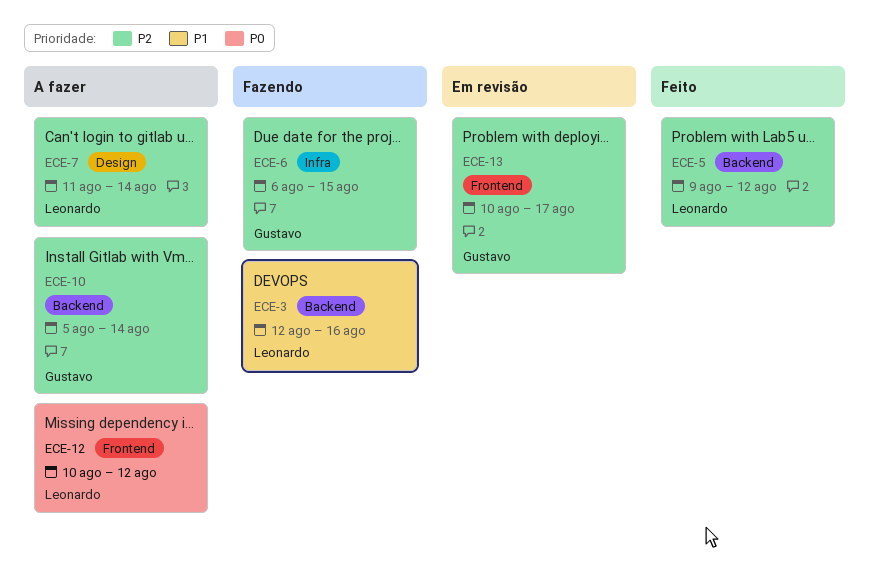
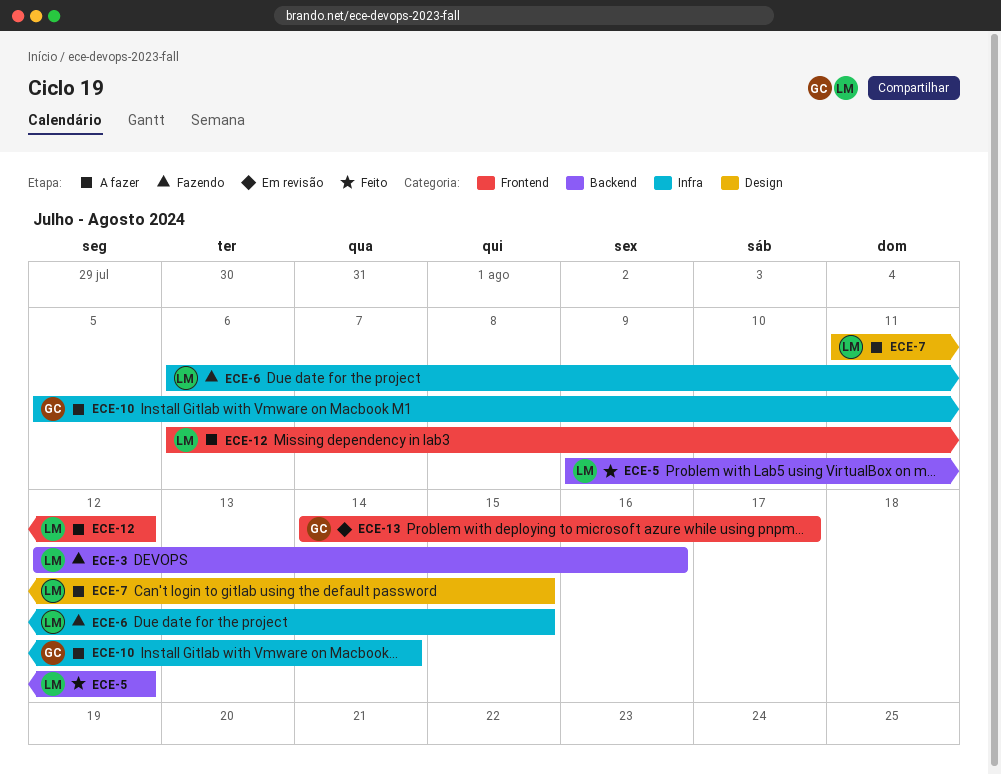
ECE-6, owner: Gustavo -> Leonardo
ECE-7, due: Aug 14 -> Aug 15
ECE-10, label: Backend -> Infra
ECE-12, start: Aug 10 -> Aug 6
ECE-13, start: Aug 10 -> Aug 14

